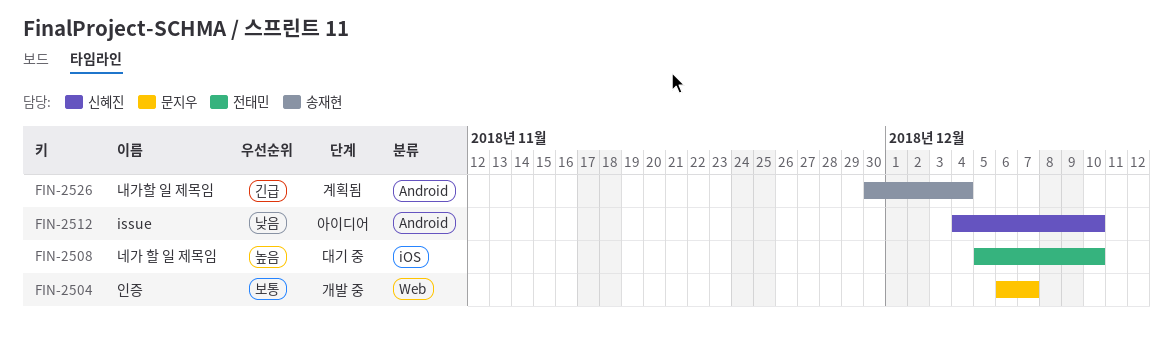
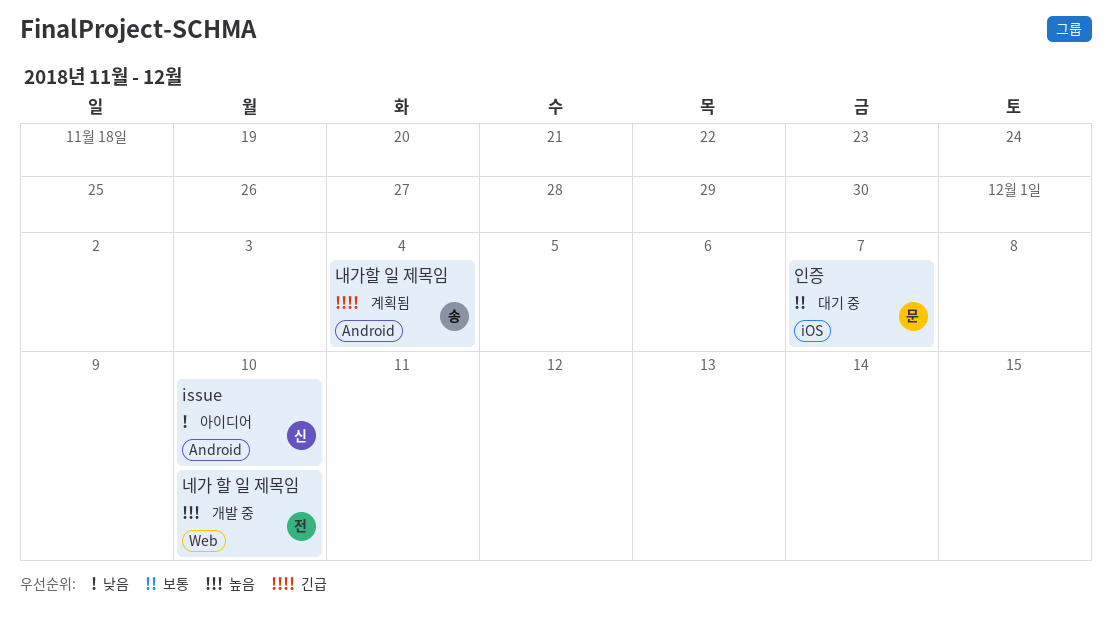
네가 할 일 제목임, status: 대기 중 -> 개발 중
네가 할 일 제목임, label: iOS -> Web
인증, status: 개발 중 -> 대기 중
인증, label: Web -> iOS

